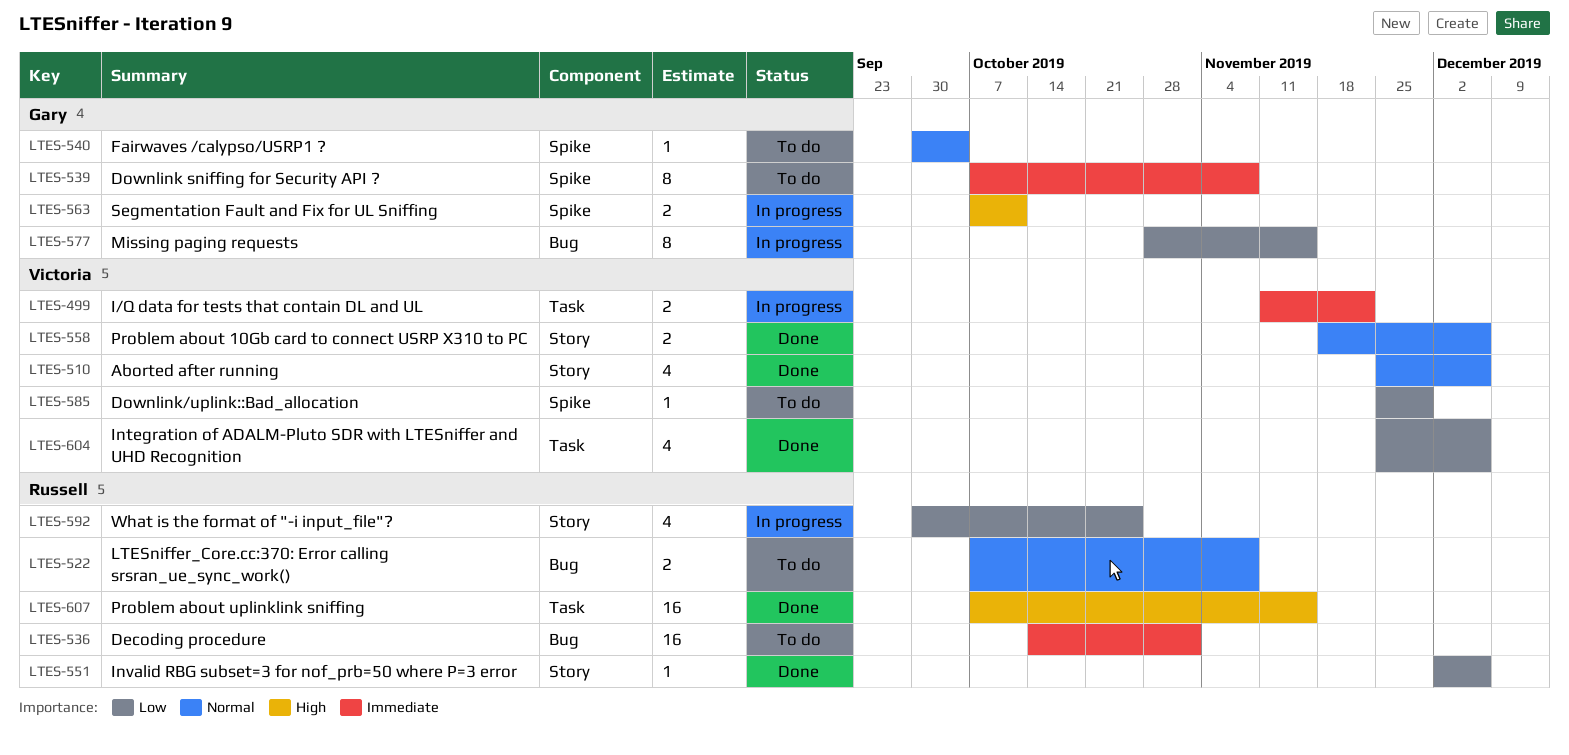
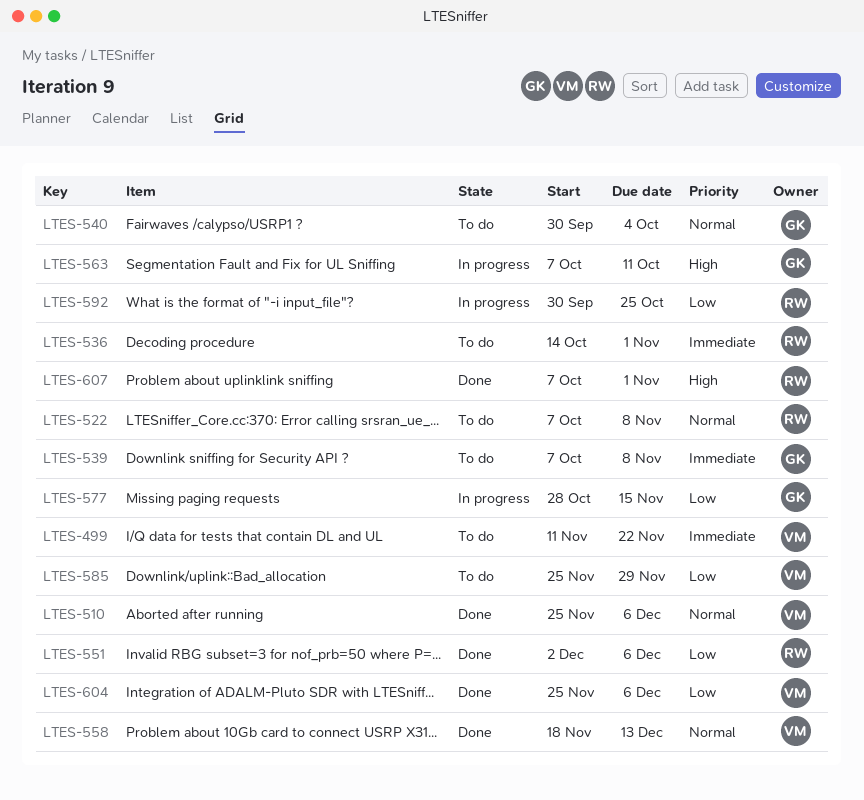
LTES-499, status: In progress -> To do
LTES-558, due: Dec 6 -> Dec 13
LTES-607, due: Nov 15 -> Nov 1

